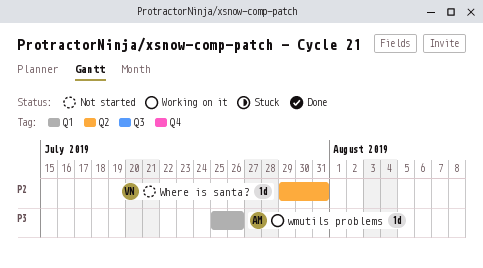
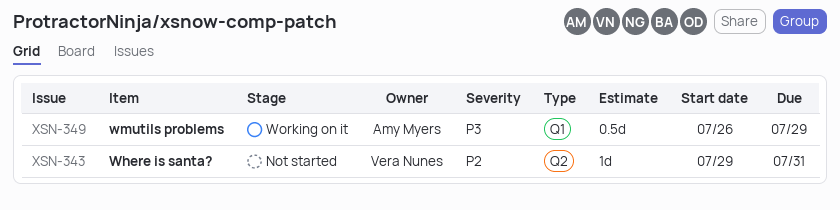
wmutils problems, estimate: 1d -> 0.5d
wmutils problems, start: Jul 25 -> Jul 26
wmutils problems, due: Jul 26 -> Jul 29

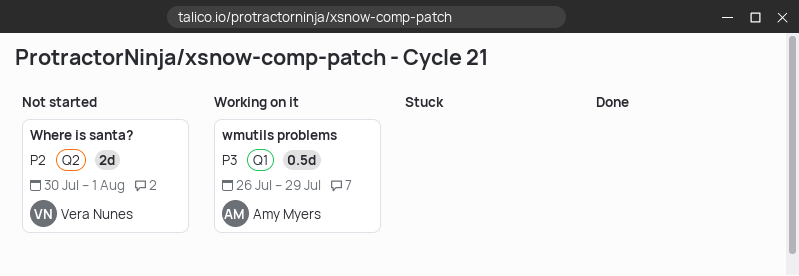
Where is santa?, estimate: 1d -> 2d
Where is santa?, start: Jul 29 -> Jul 30
Where is santa?, due: Jul 31 -> Aug 1

